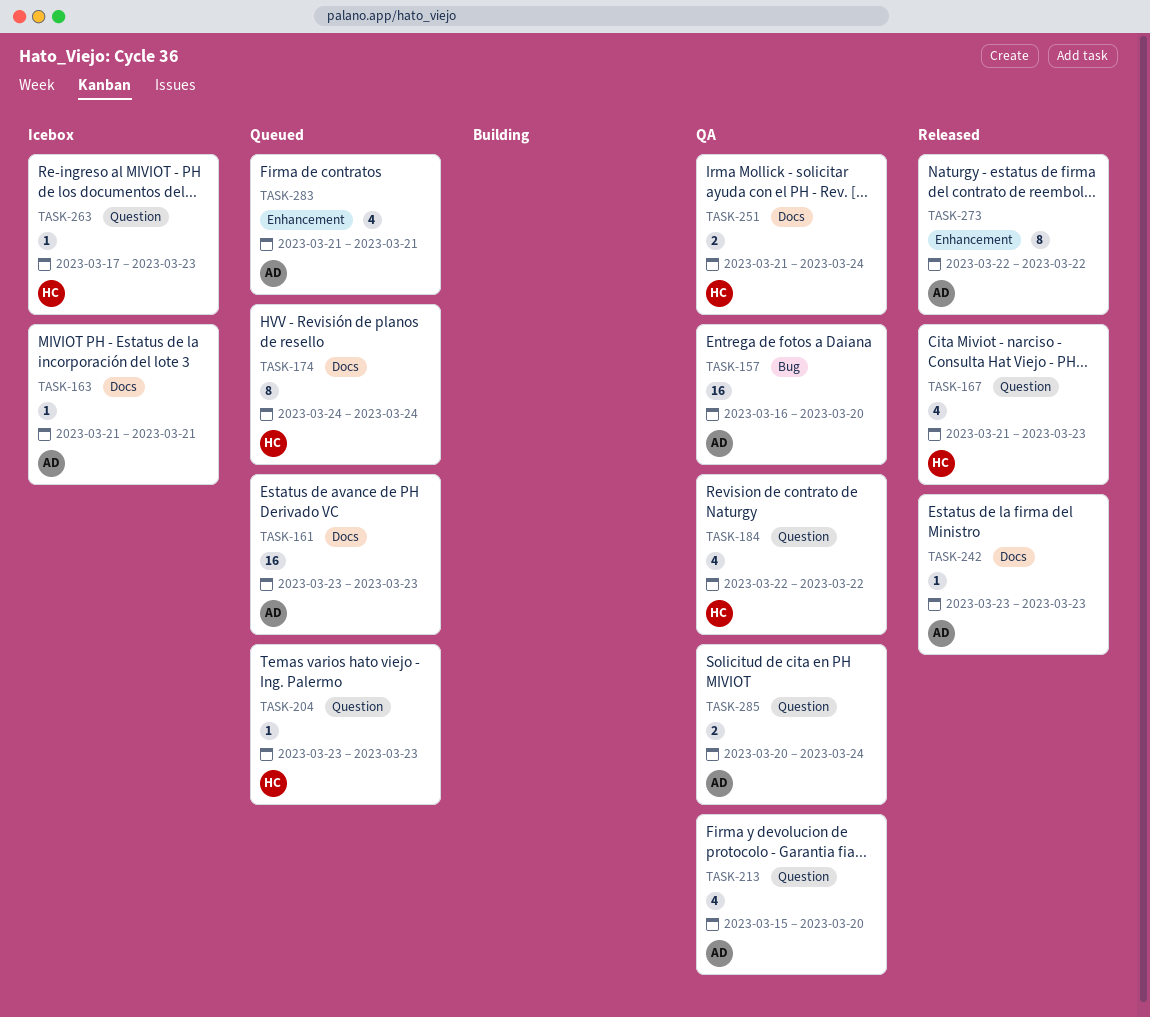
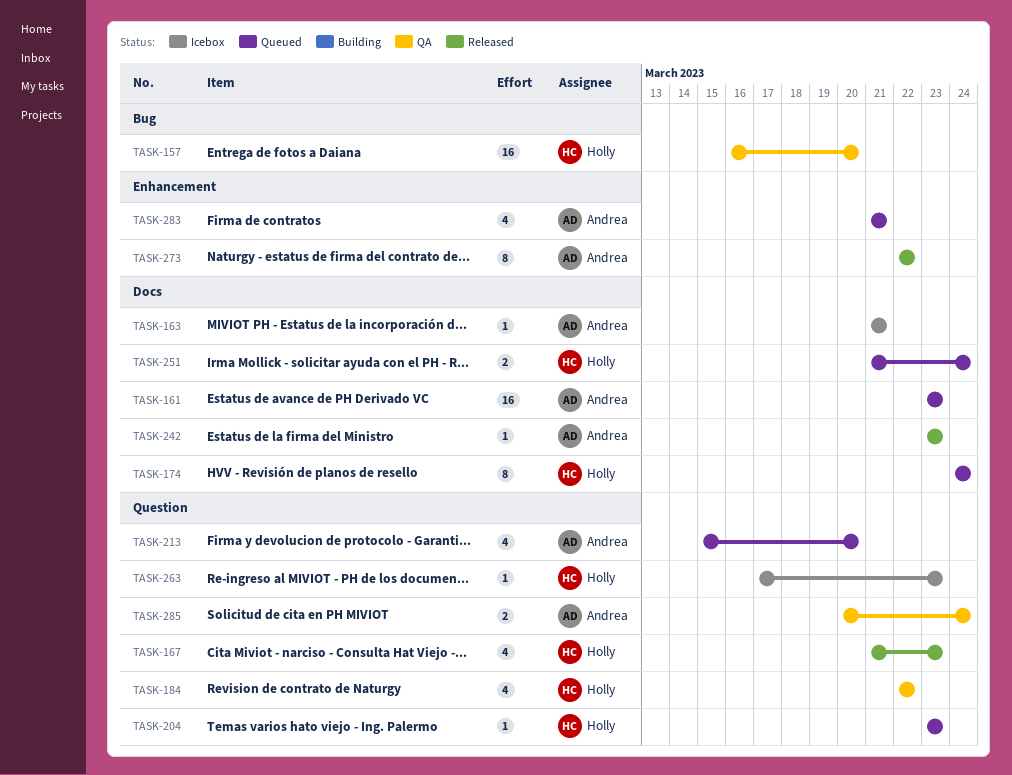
TASK-157, owner: Andrea -> Holly
TASK-213, status: QA -> Queued
TASK-251, status: QA -> Queued

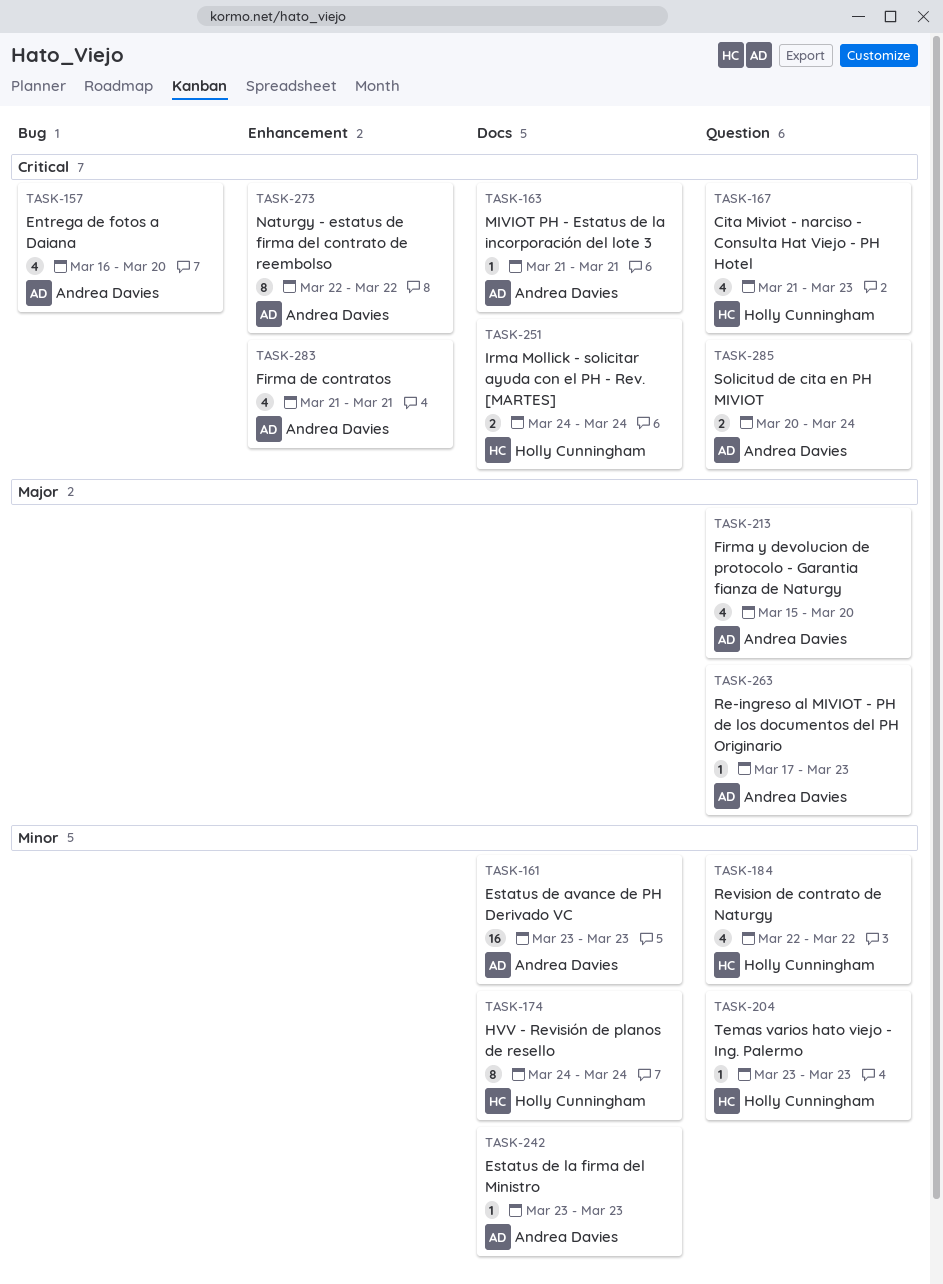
TASK-157, owner: Holly Cunningham -> Andrea Davies
TASK-157, estimate: 16 -> 4
TASK-251, start: Mar 21 -> Mar 24
TASK-263, owner: Holly Cunningham -> Andrea Davies

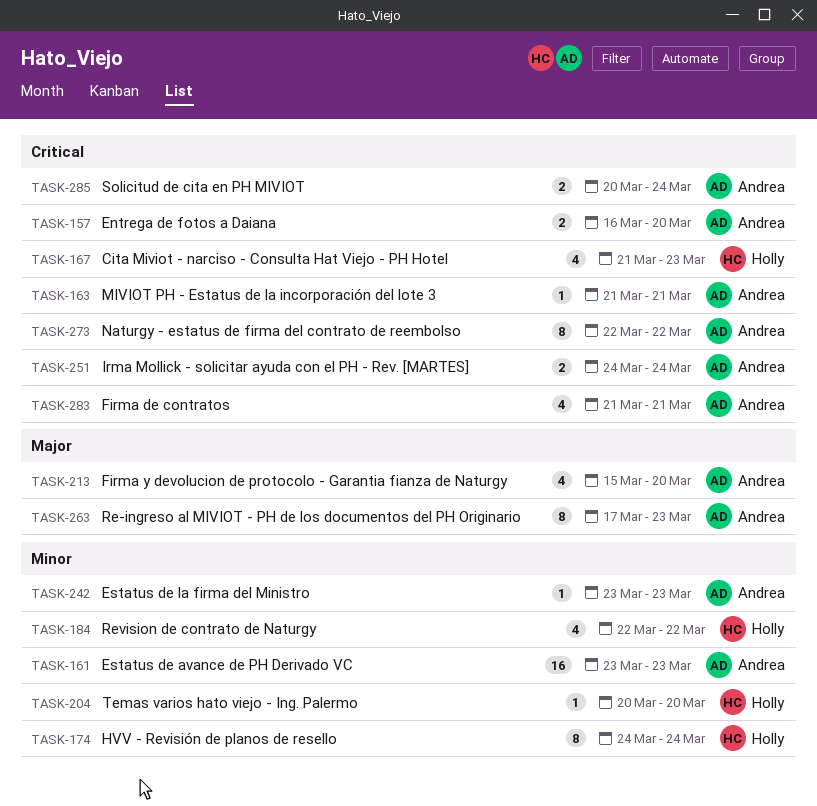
TASK-157, estimate: 4 -> 2
TASK-204, start: Mar 23 -> Mar 20
TASK-204, due: Mar 23 -> Mar 20
TASK-251, owner: Holly Cunningham -> Andrea Davies
TASK-263, estimate: 1 -> 8

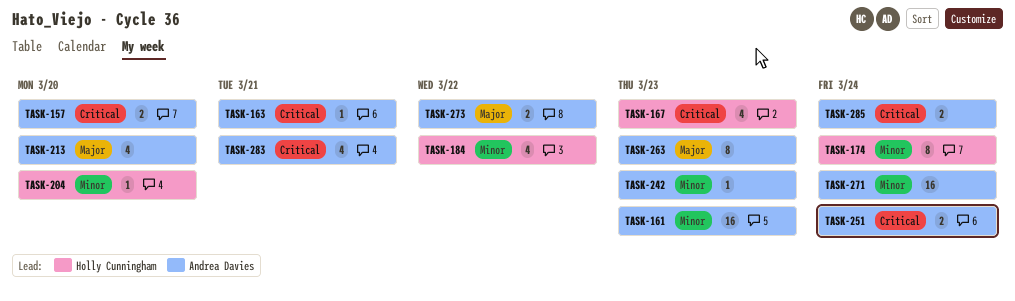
TASK-271: none -> present
TASK-273, priority: Critical -> Major
TASK-273, estimate: 8 -> 2

